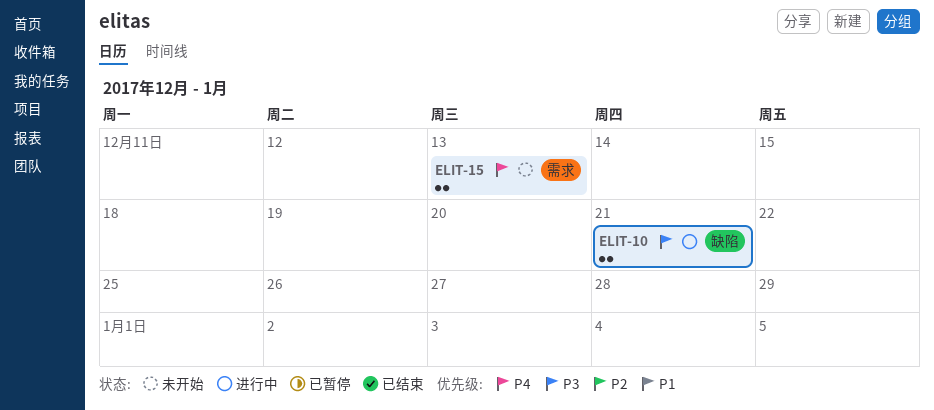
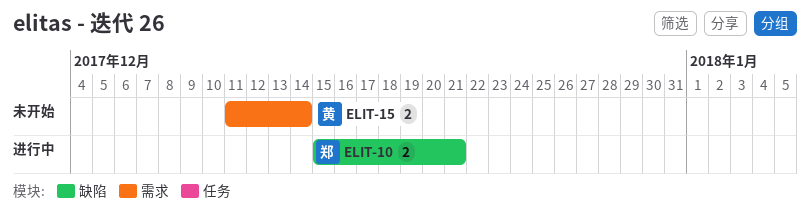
ELIT-15, due: Dec 13 -> Dec 14

